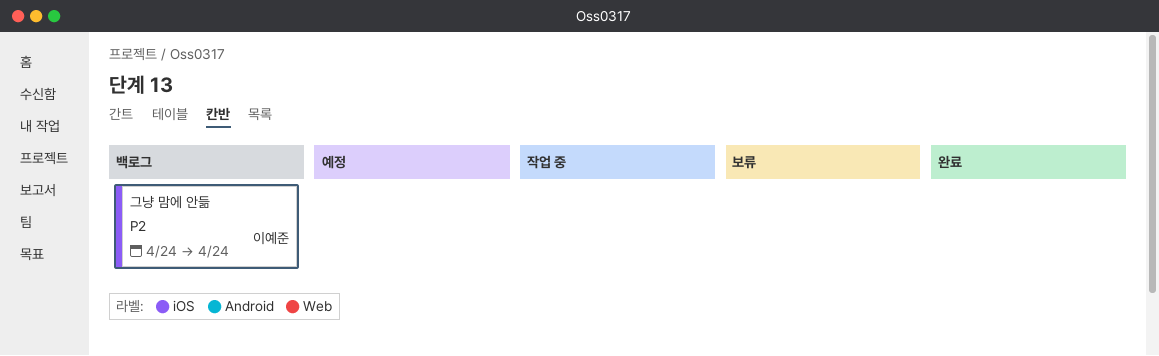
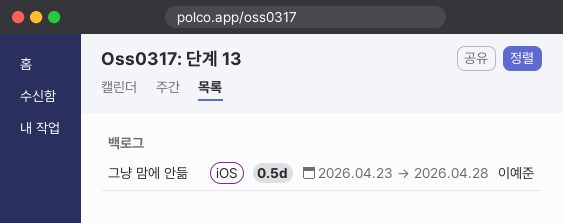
그냥 맘에 안듦, start: Apr 24 -> Apr 23
그냥 맘에 안듦, due: Apr 24 -> Apr 28

